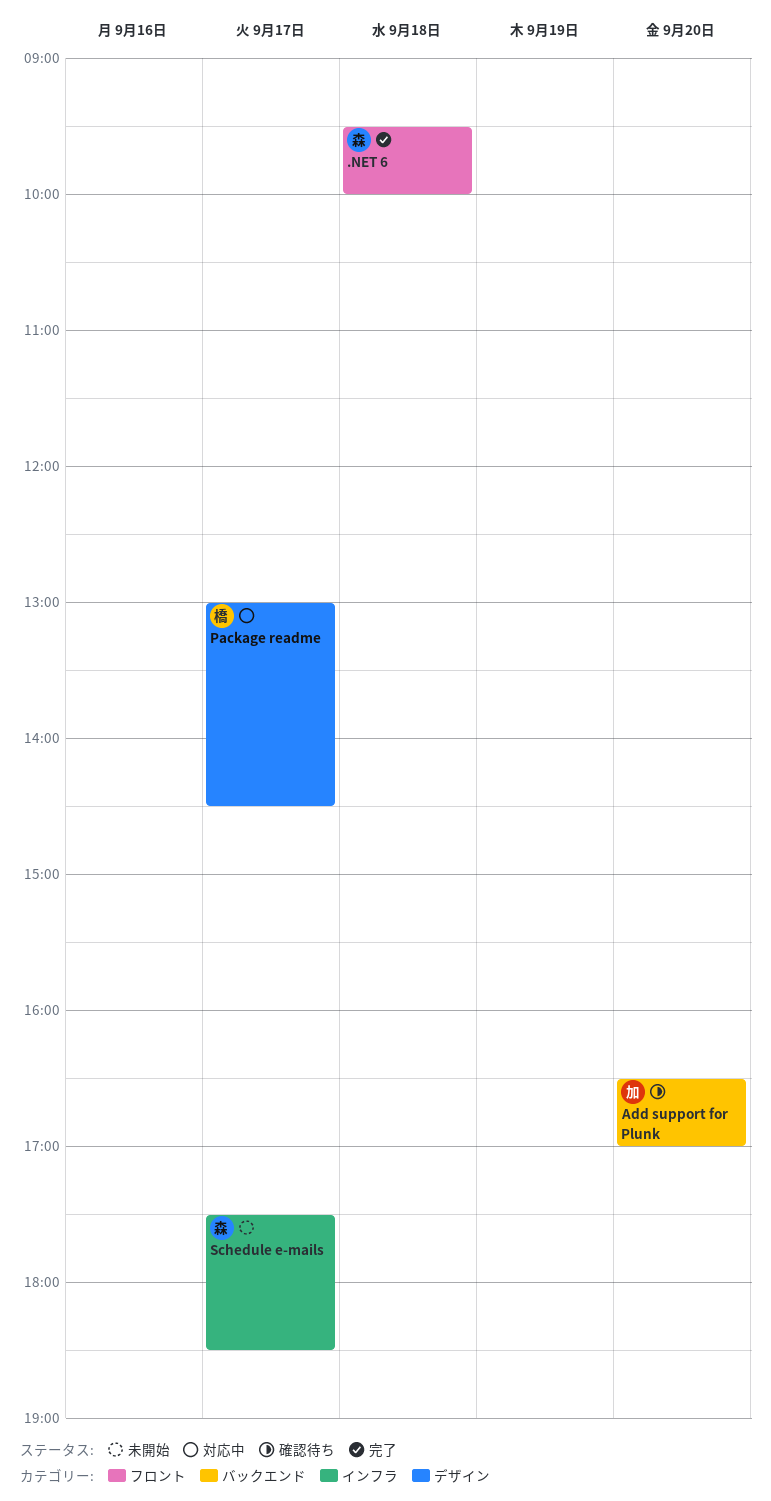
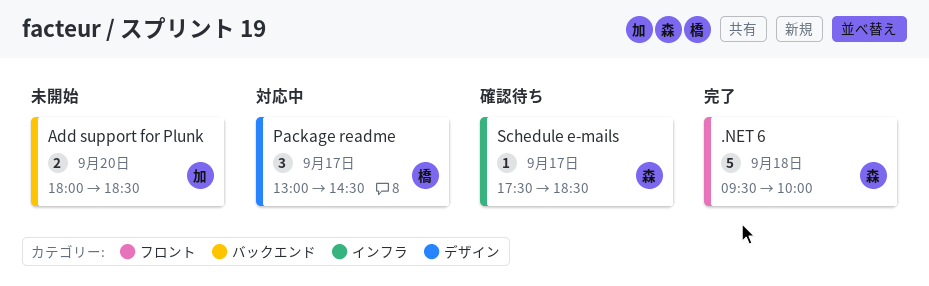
Add support for Plunk, status: 確認待ち -> 未開始
Add support for Plunk, begins: 16:30 -> 18:00
Add support for Plunk, ends: 17:00 -> 18:30
Schedule e-mails, status: 未開始 -> 確認待ち

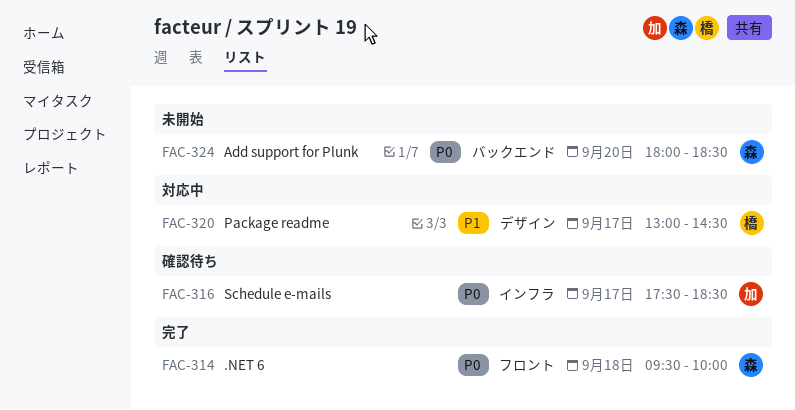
Add support for Plunk, owner: 加 -> 森
Schedule e-mails, owner: 森 -> 加

